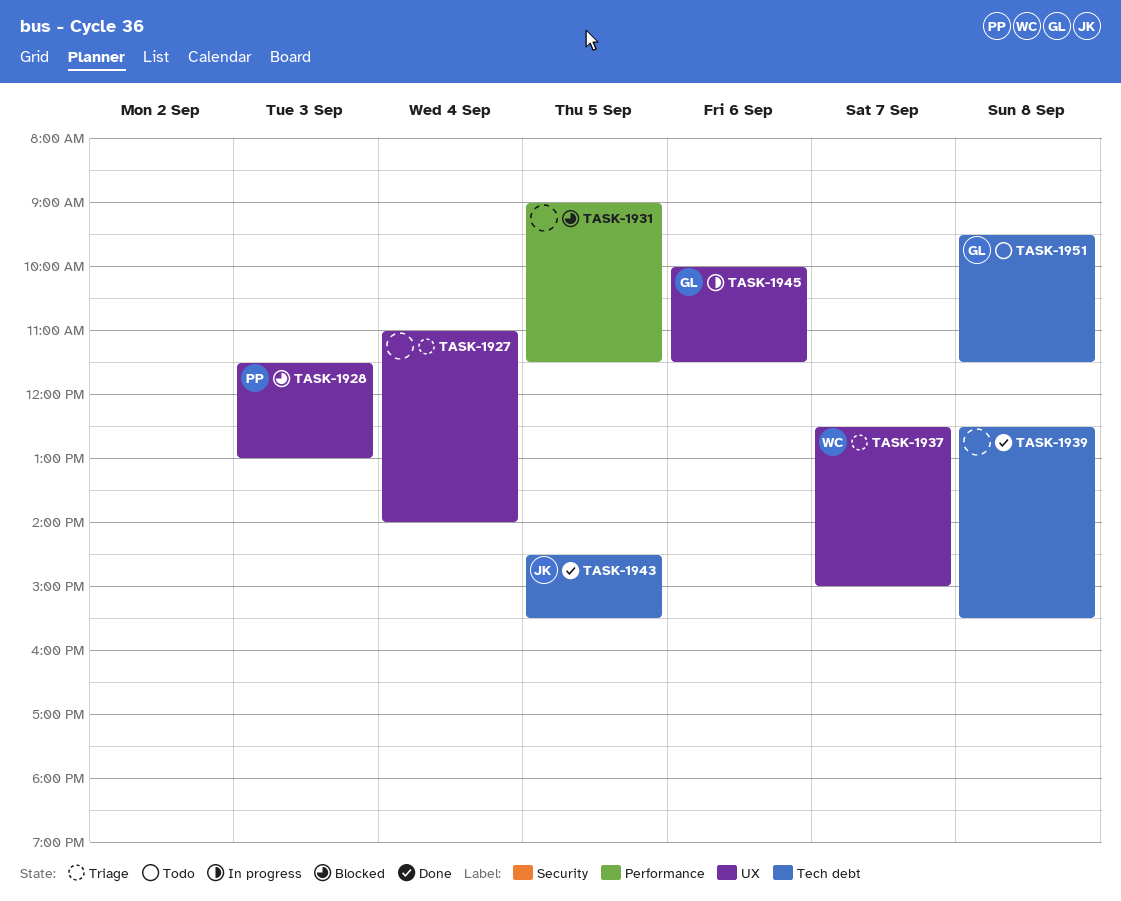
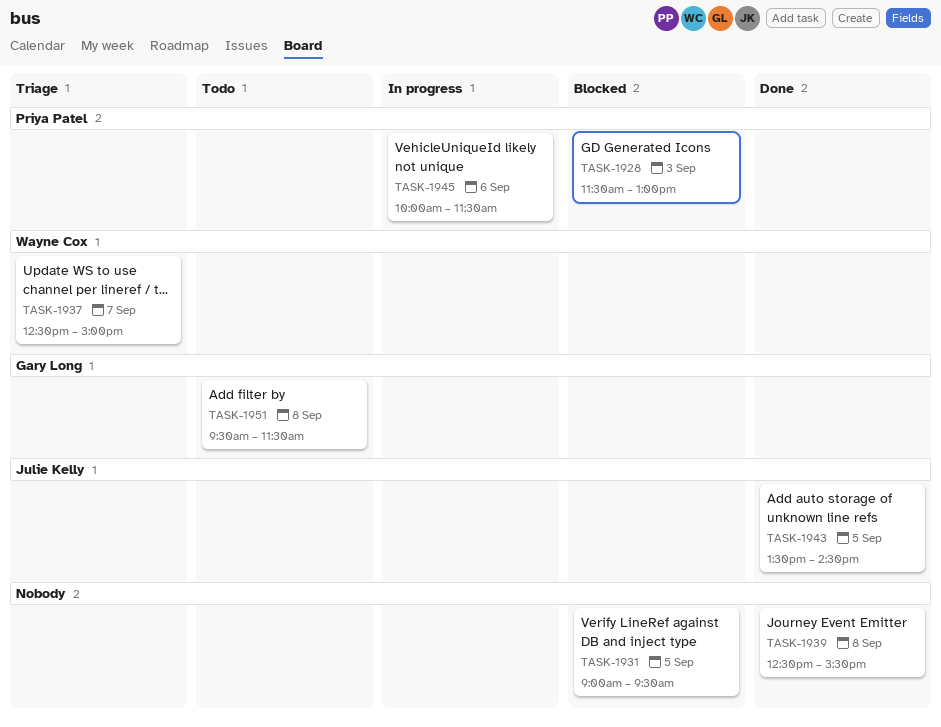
TASK-1927: present -> none
TASK-1931, ends: 11:30 -> 09:30
TASK-1943, begins: 14:30 -> 13:30
TASK-1943, ends: 15:30 -> 14:30
TASK-1945, owner: Gary Long -> Priya Patel

